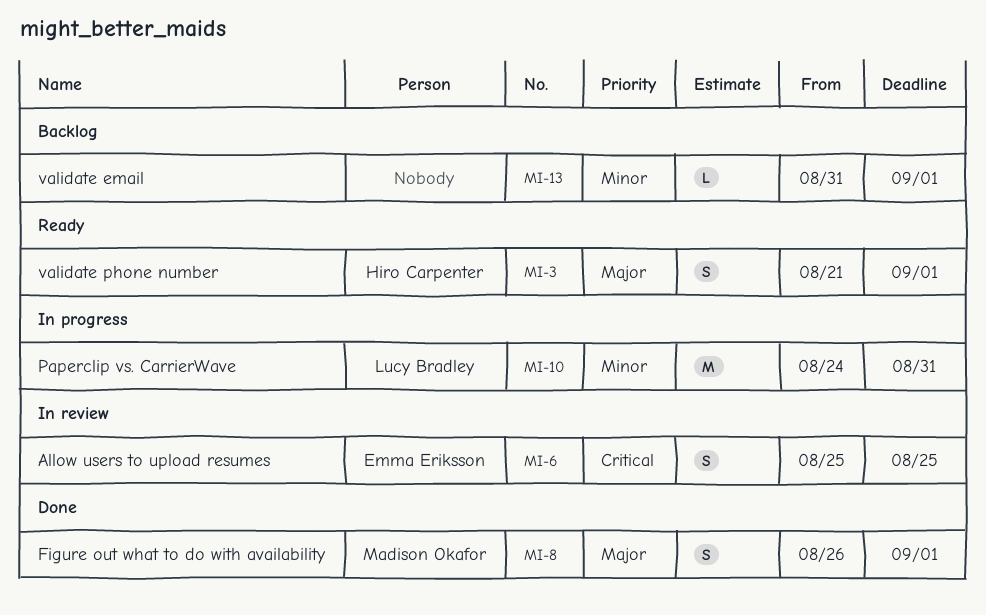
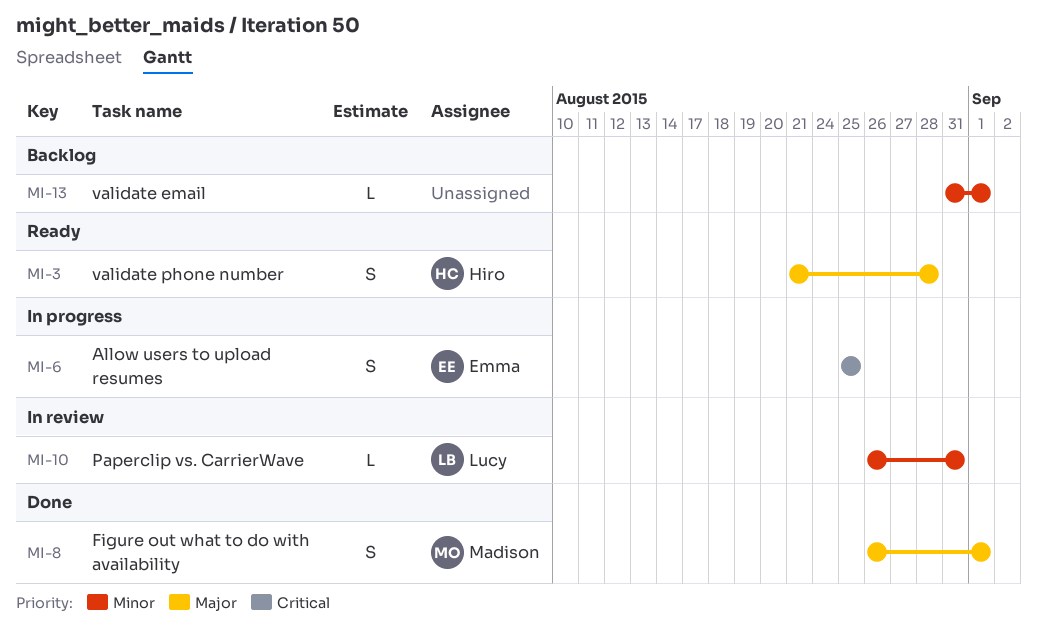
MI-3, due: Sep 1 -> Aug 28
MI-6, status: In review -> In progress
MI-10, status: In progress -> In review
MI-10, estimate: M -> L
MI-10, start: Aug 24 -> Aug 26

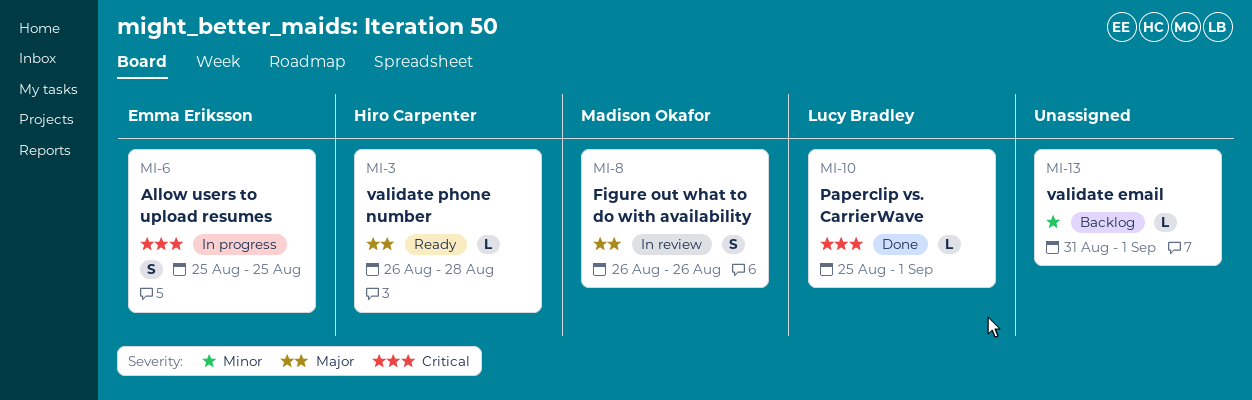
MI-3, estimate: S -> L
MI-3, start: Aug 21 -> Aug 26
MI-8, status: Done -> In review
MI-8, due: Sep 1 -> Aug 26
MI-10, status: In review -> Done
MI-10, priority: Minor -> Critical
MI-10, start: Aug 26 -> Aug 25
MI-10, due: Aug 31 -> Sep 1

